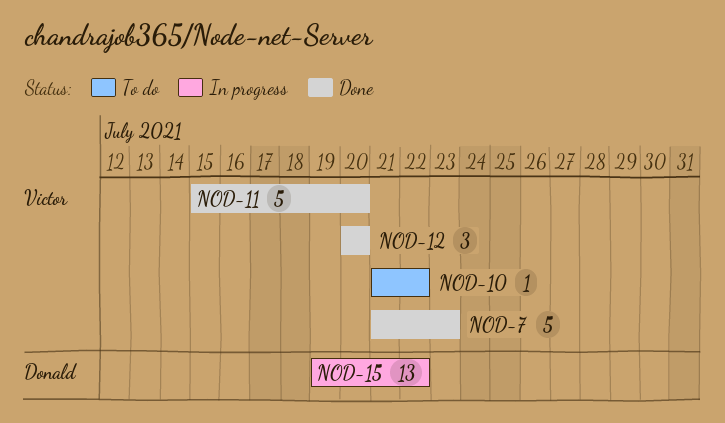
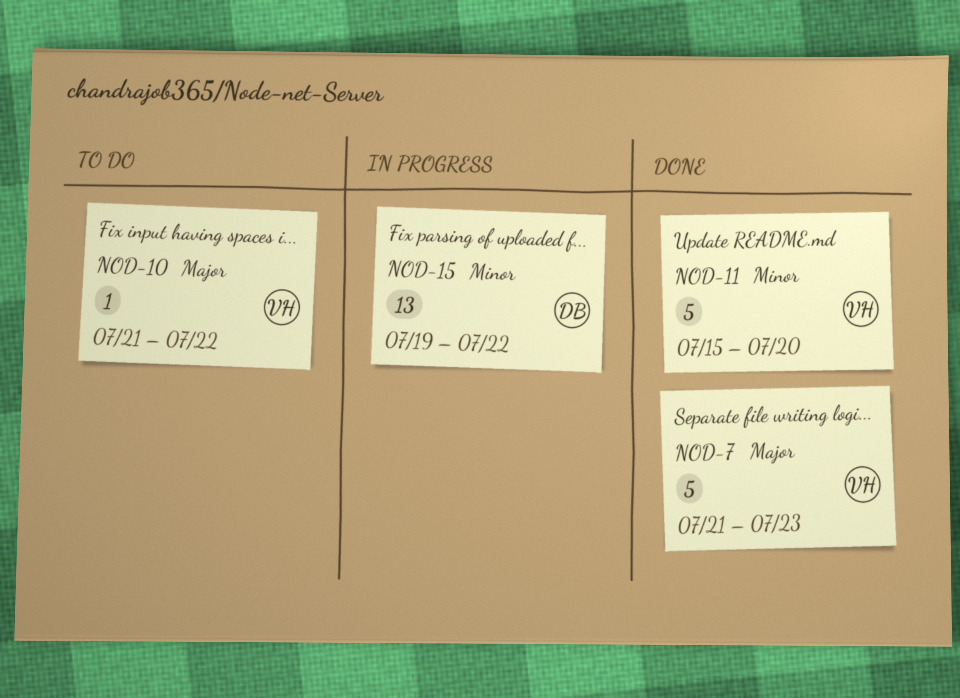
NOD-12: present -> none

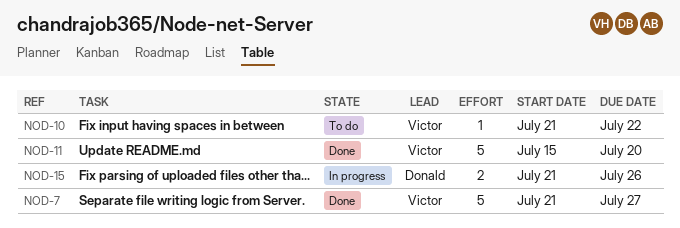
NOD-7, due: Jul 23 -> Jul 27
NOD-15, estimate: 13 -> 2
NOD-15, start: Jul 19 -> Jul 21
NOD-15, due: Jul 22 -> Jul 26

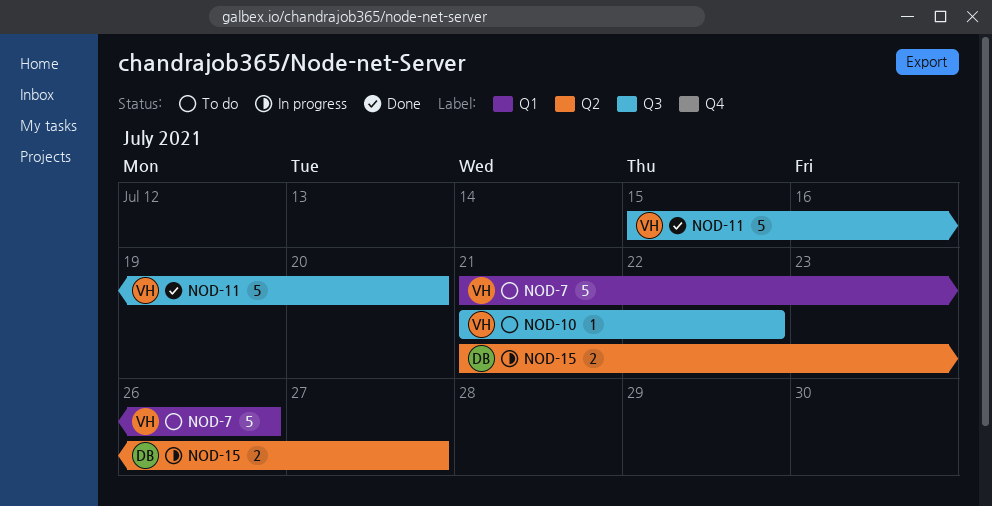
NOD-7, status: Done -> To do
NOD-7, due: Jul 27 -> Jul 26
NOD-15, due: Jul 26 -> Jul 27

